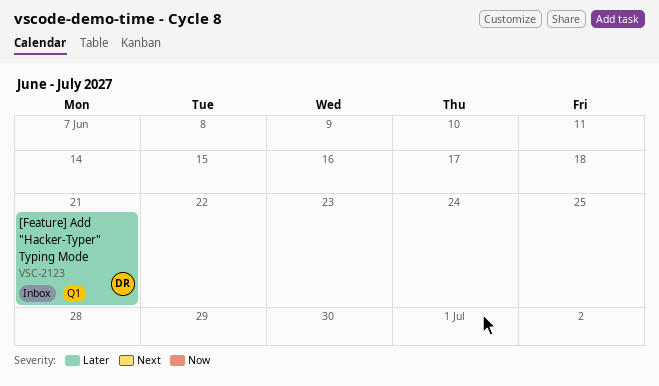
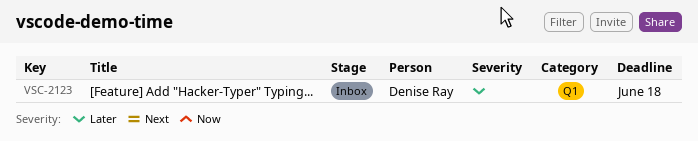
VSC-2123, due: Jun 21 -> Jun 18

